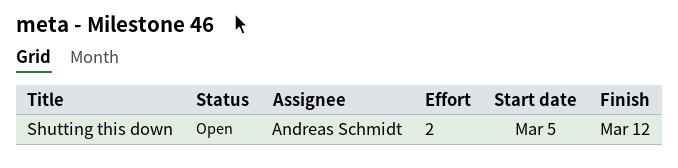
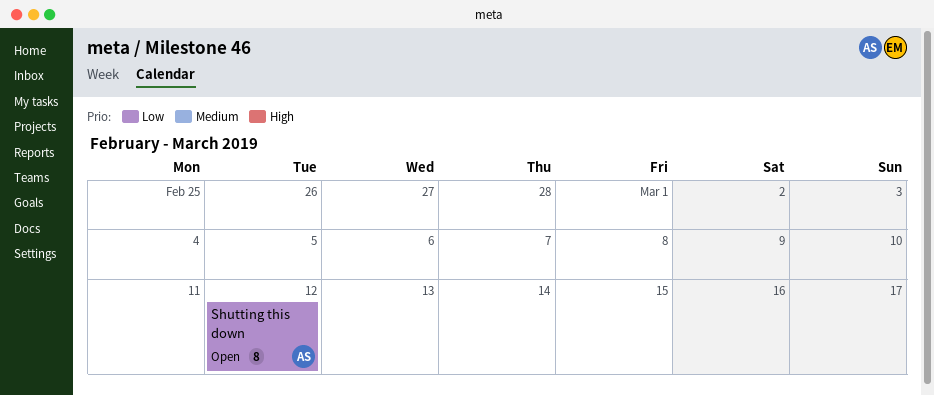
Shutting this down, estimate: 2 -> 8

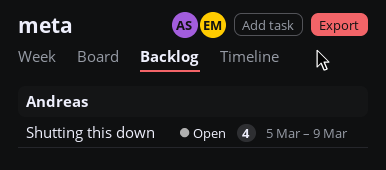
Shutting this down, estimate: 8 -> 4
Shutting this down, due: Mar 12 -> Mar 9

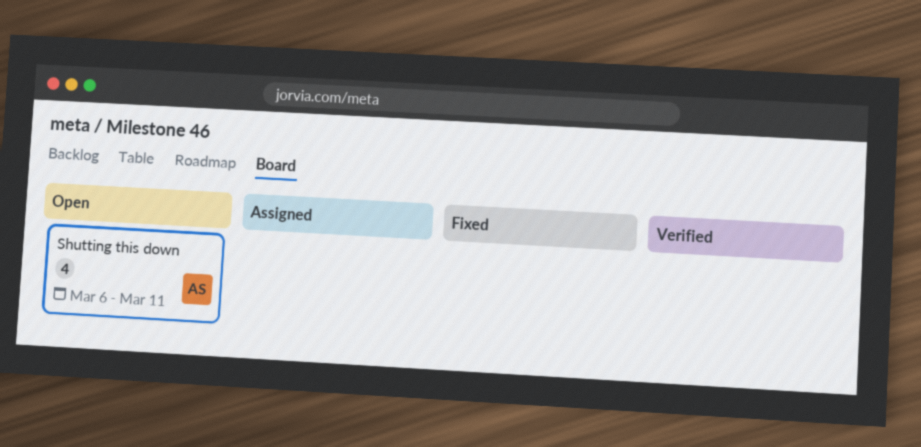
Shutting this down, start: Mar 5 -> Mar 6
Shutting this down, due: Mar 9 -> Mar 11

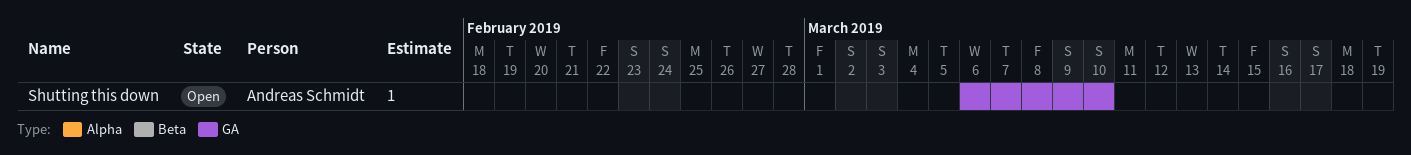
Shutting this down, estimate: 4 -> 1
Shutting this down, due: Mar 11 -> Mar 10

